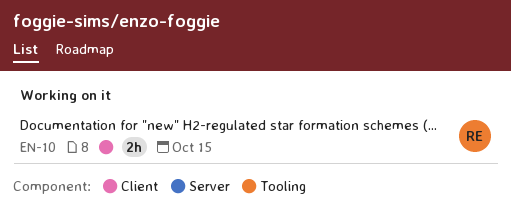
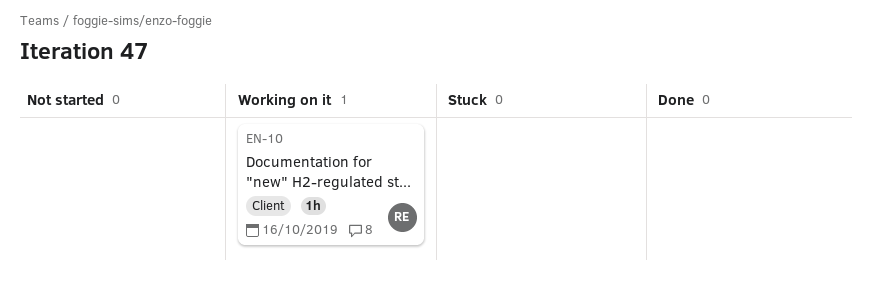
EN-10, estimate: 2h -> 1h
EN-10, due: Oct 15 -> Oct 16

